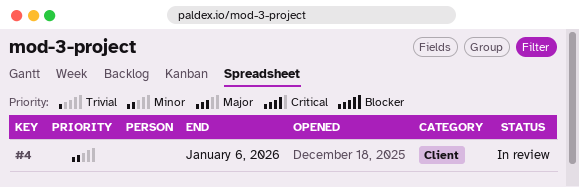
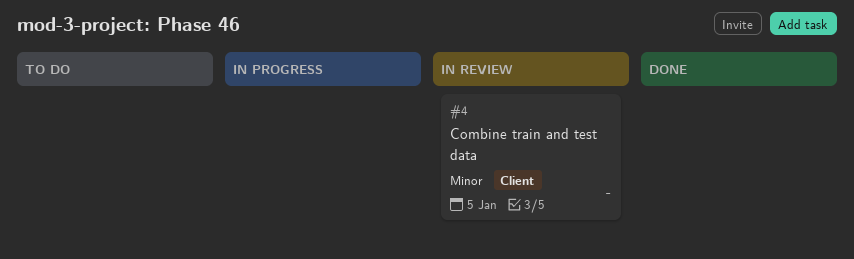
#4, due: Jan 6 -> Jan 5

